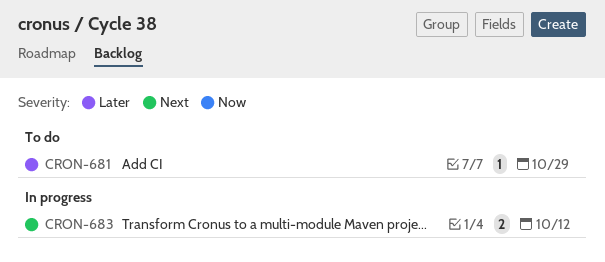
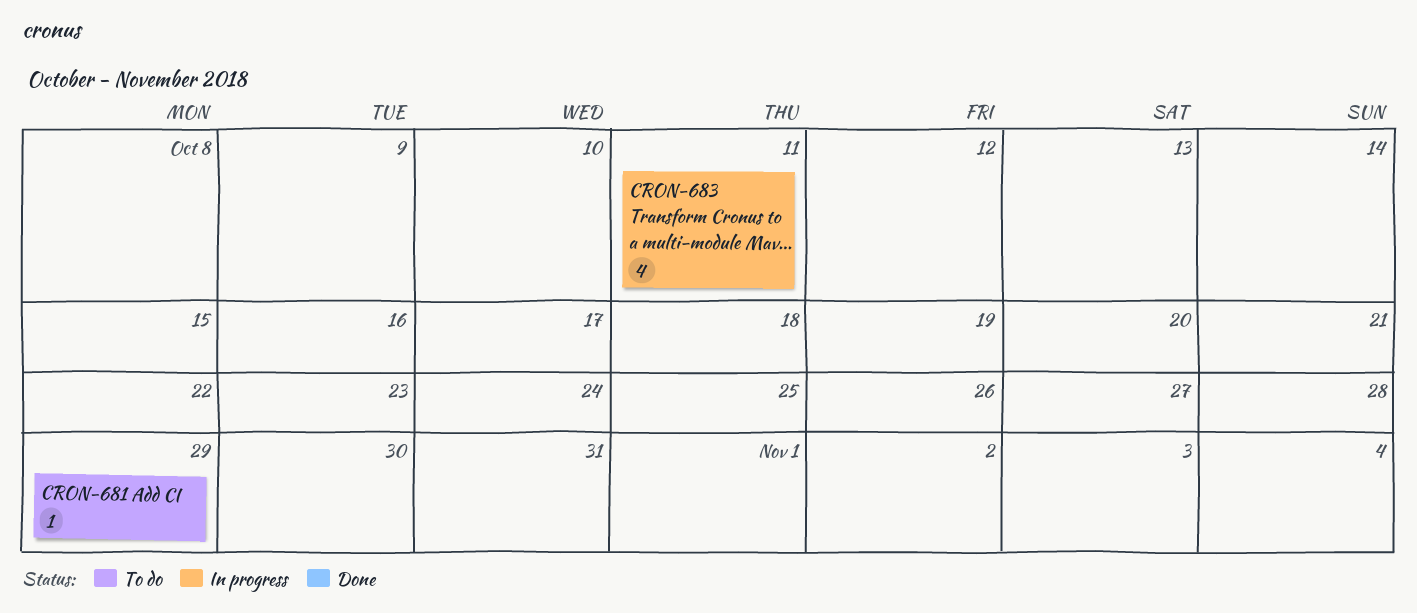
CRON-683, estimate: 2 -> 4
CRON-683, due: Oct 12 -> Oct 11

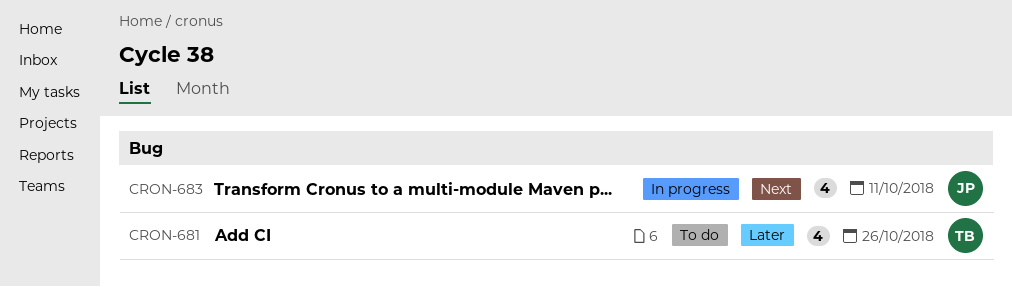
CRON-681, estimate: 1 -> 4
CRON-681, due: Oct 29 -> Oct 26

